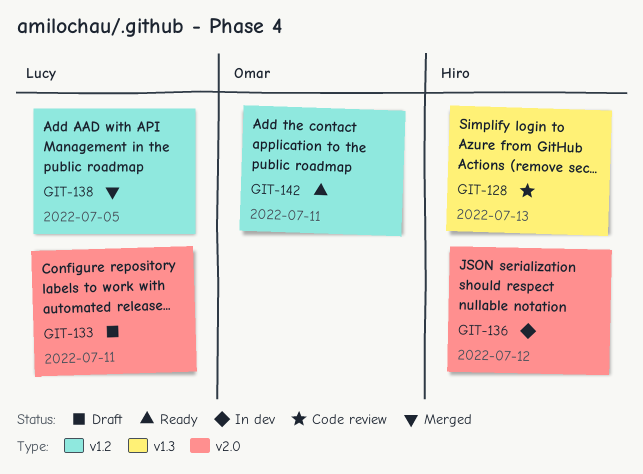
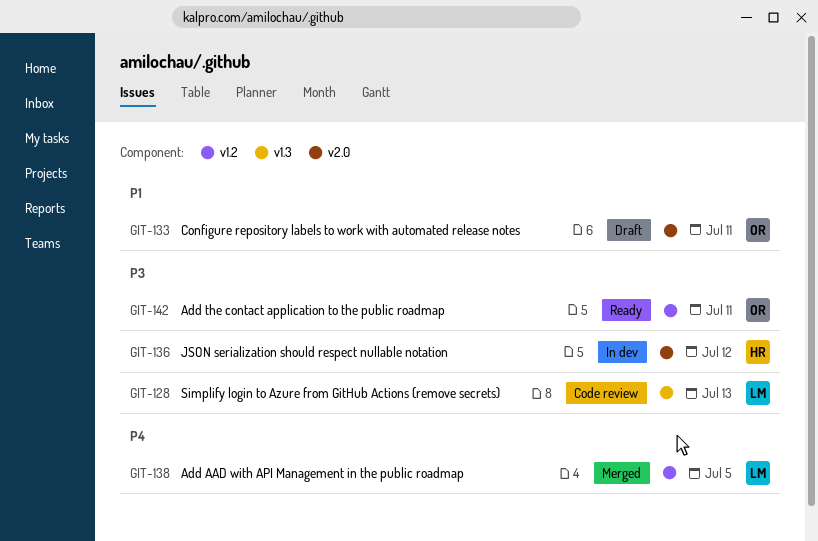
GIT-128, owner: Hiro -> Lucy
GIT-133, owner: Lucy -> Omar

